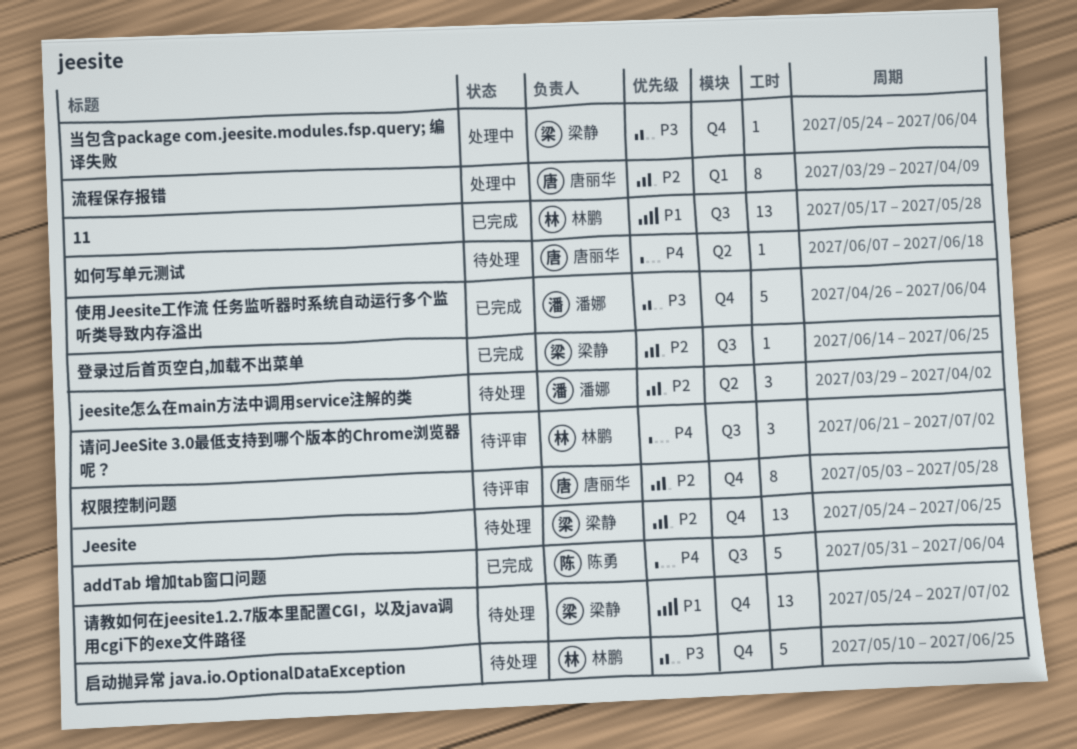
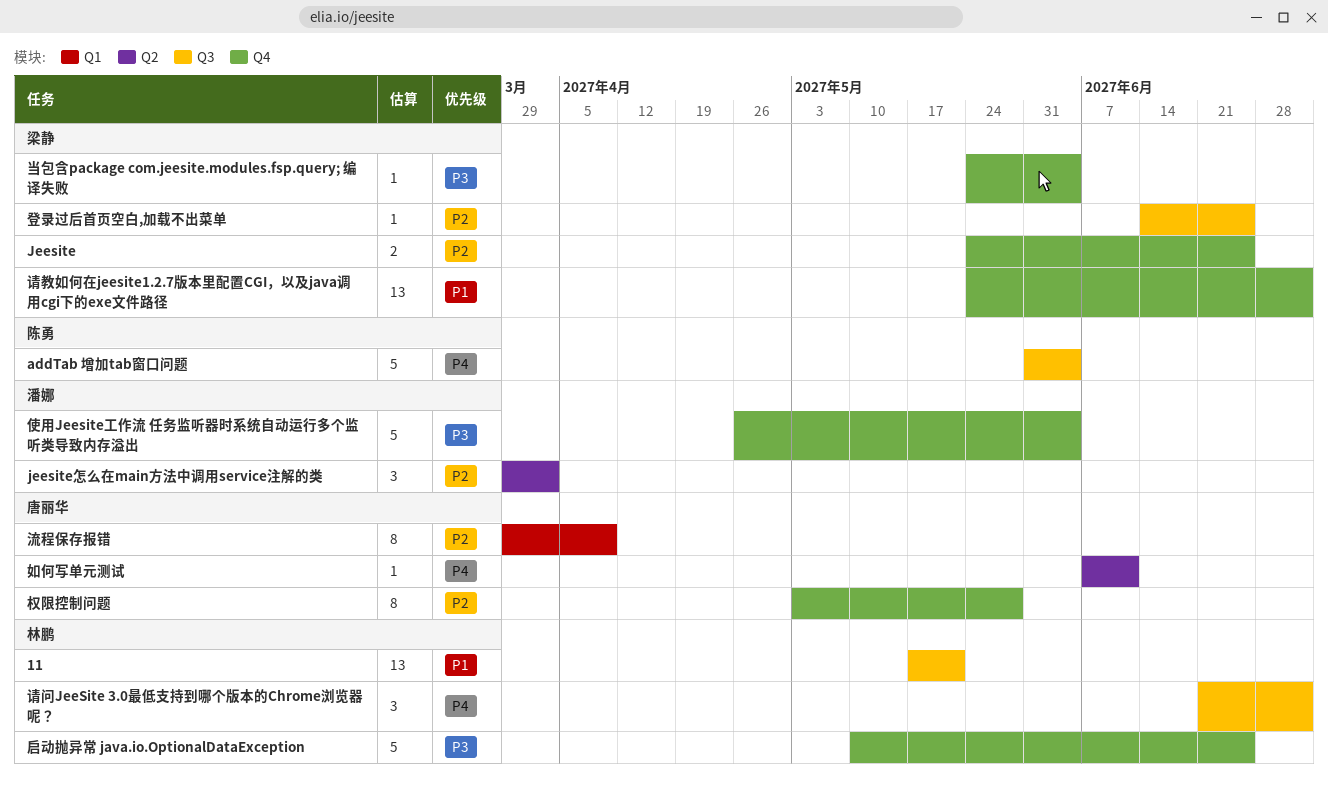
11, due: May 28 -> May 21
Jeesite, estimate: 13 -> 2
如何写单元测试, due: Jun 18 -> Jun 11

